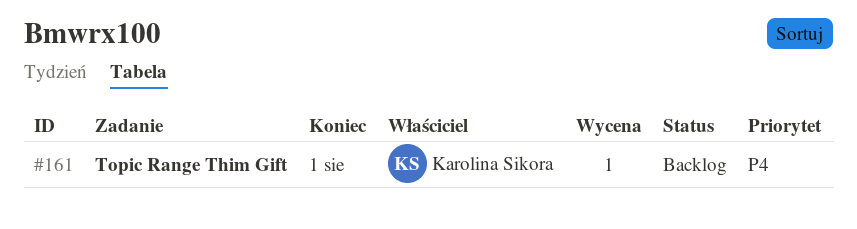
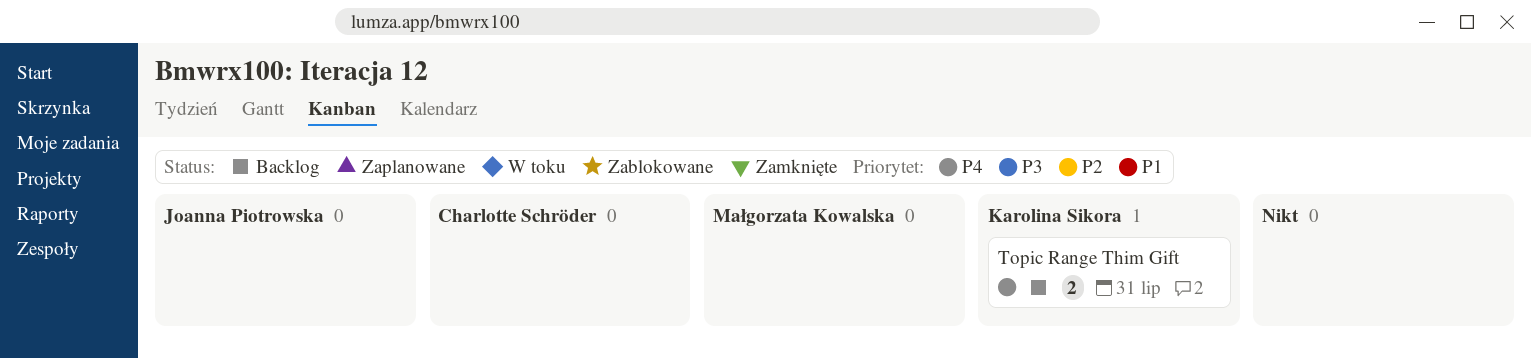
Topic Range Thim Gift, estimate: 1 -> 2
Topic Range Thim Gift, due: Aug 1 -> Jul 31

